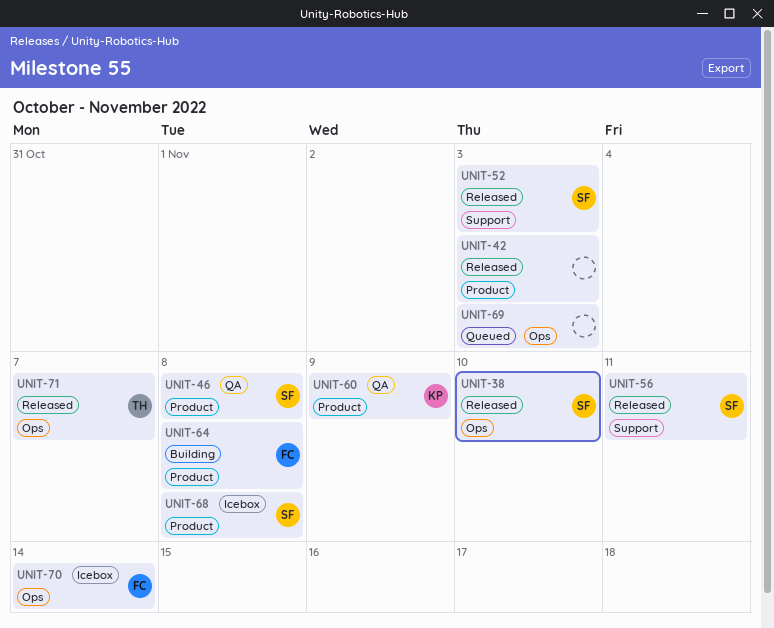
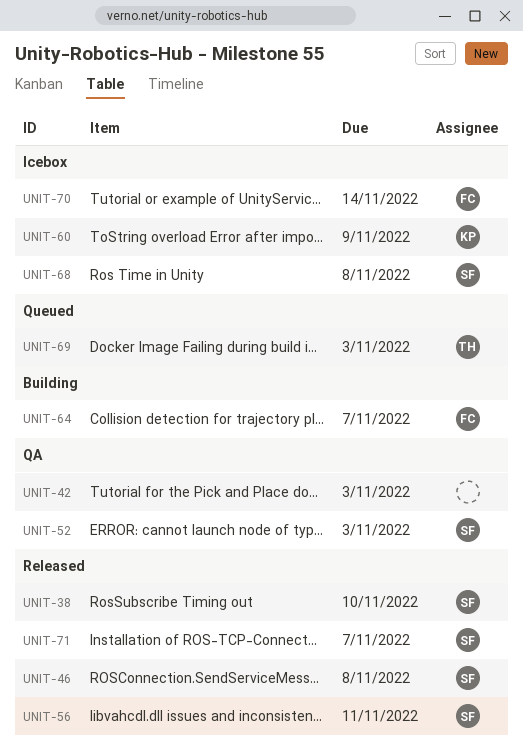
UNIT-42, status: Released -> QA
UNIT-46, status: QA -> Released
UNIT-52, status: Released -> QA
UNIT-60, status: QA -> Icebox
UNIT-64, due: Nov 8 -> Nov 7
UNIT-69, owner: none -> TH
UNIT-71, owner: TH -> SF

